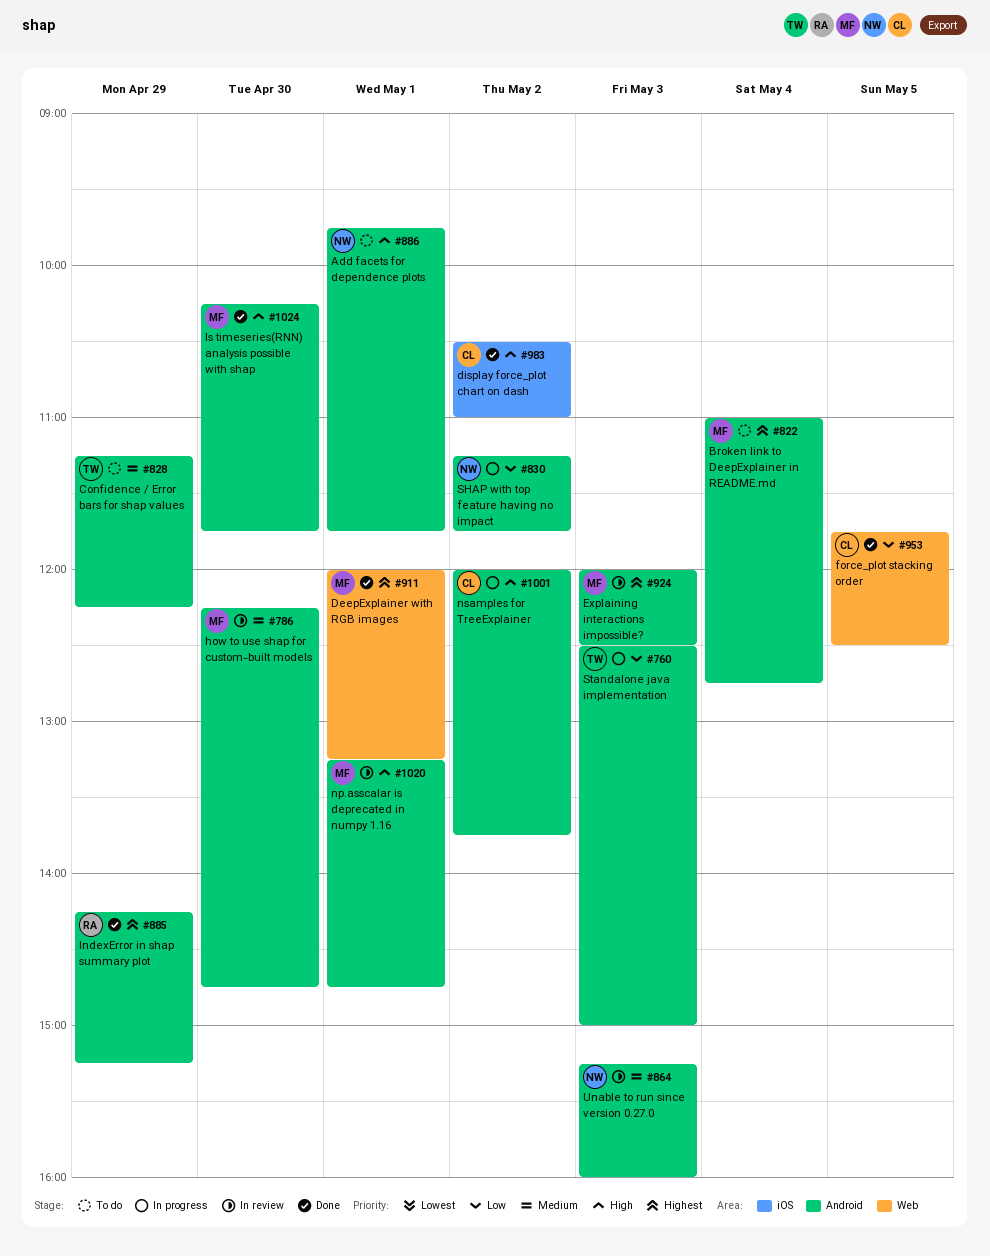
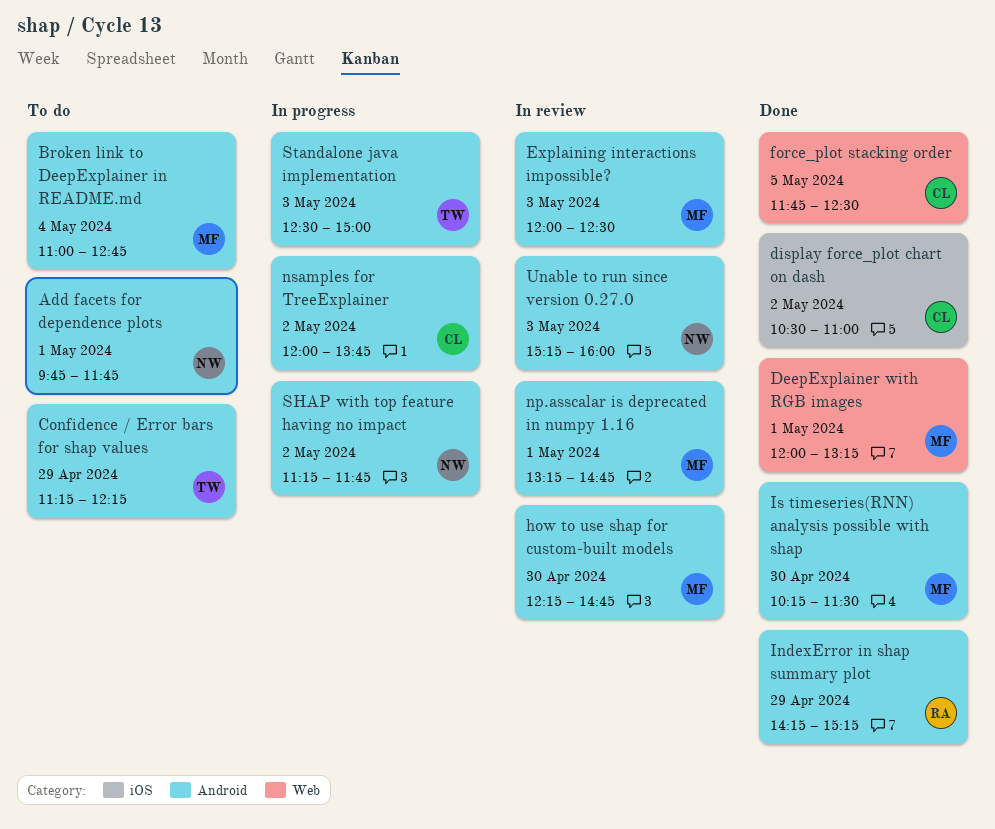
Is timeseries(RNN) analysis possible with shap, ends: 11:45 -> 11:30

